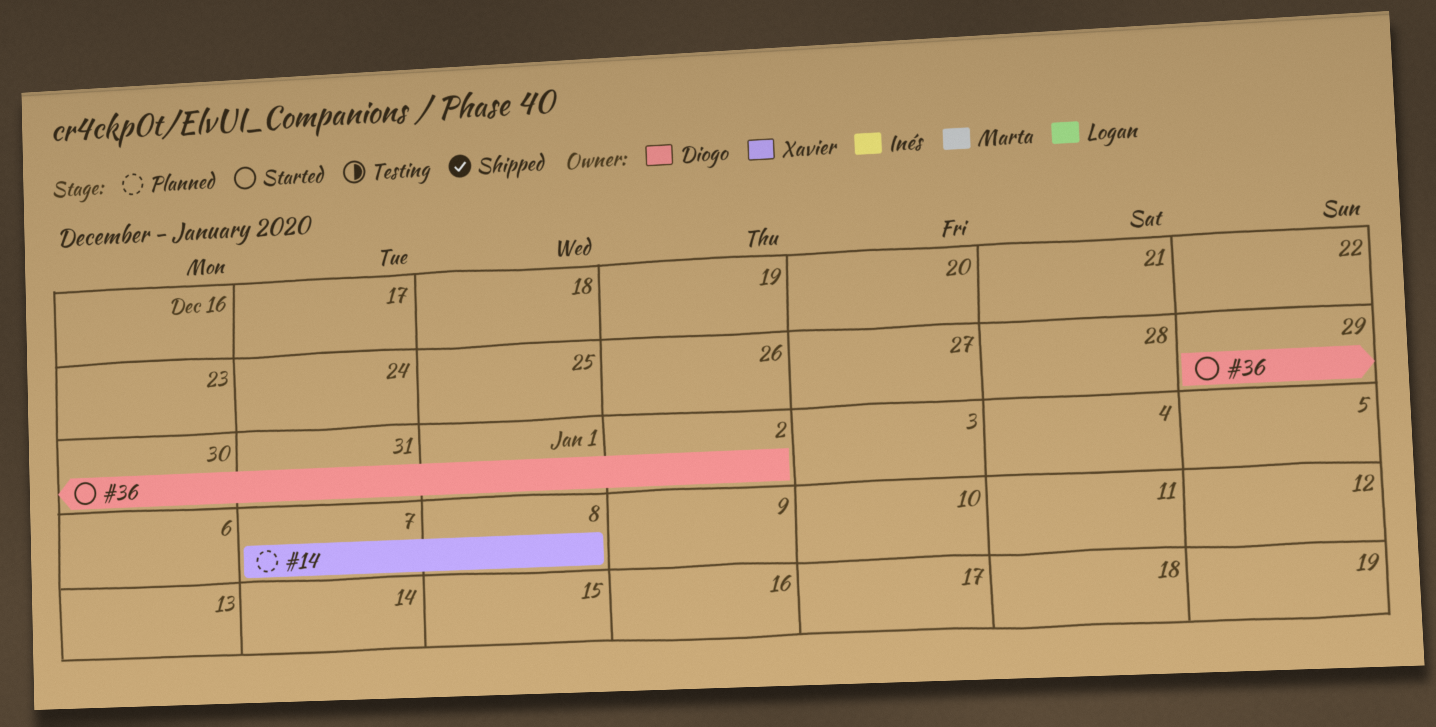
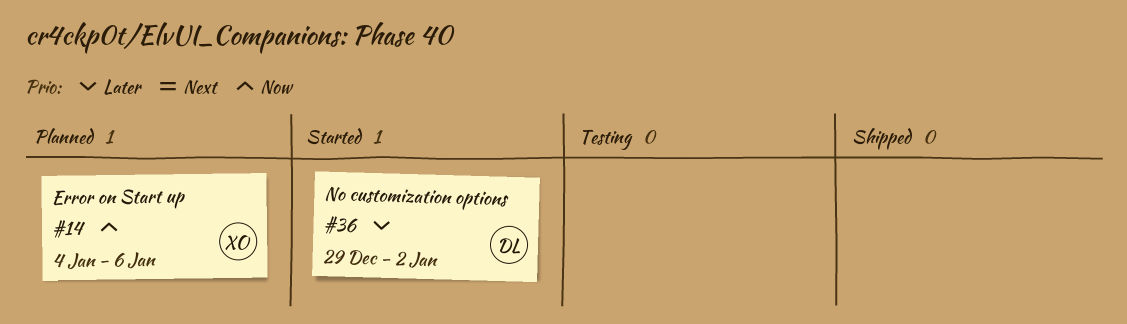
#14, start: Jan 7 -> Jan 4
#14, due: Jan 8 -> Jan 6

